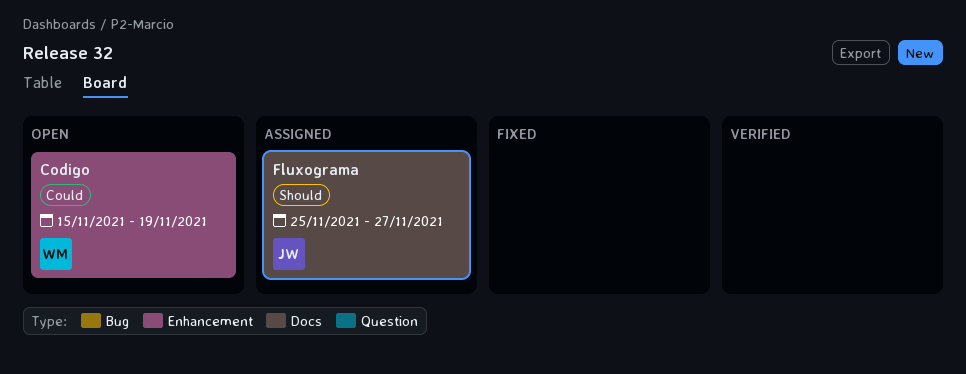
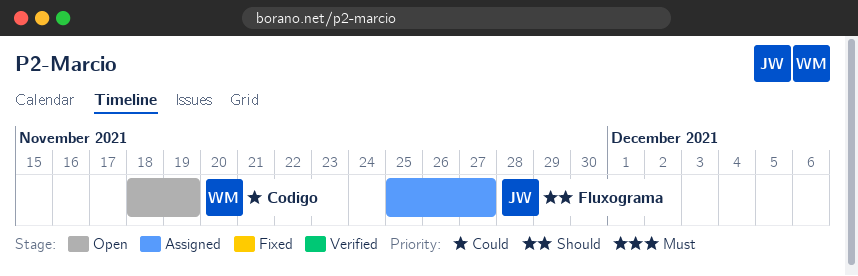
Codigo, start: Nov 15 -> Nov 18

